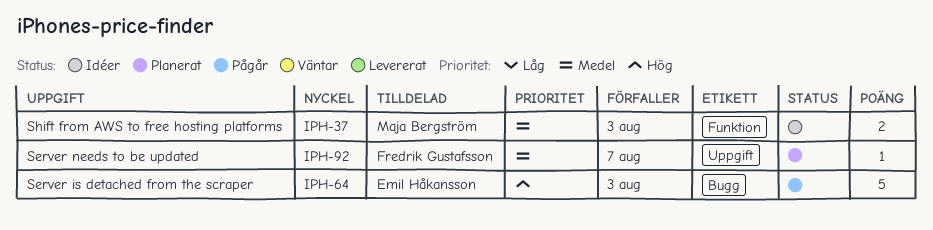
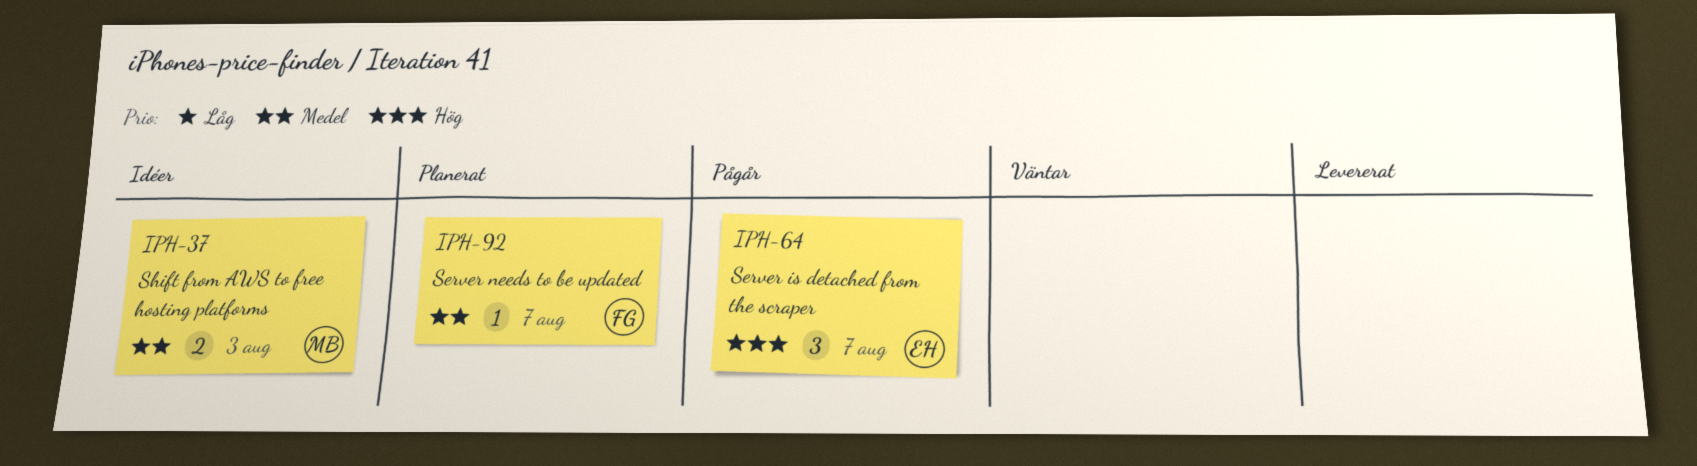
IPH-64, estimate: 5 -> 3
IPH-64, due: Aug 3 -> Aug 7

